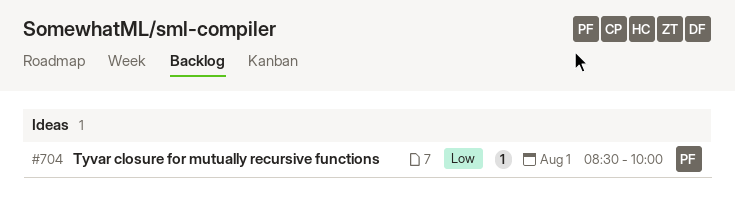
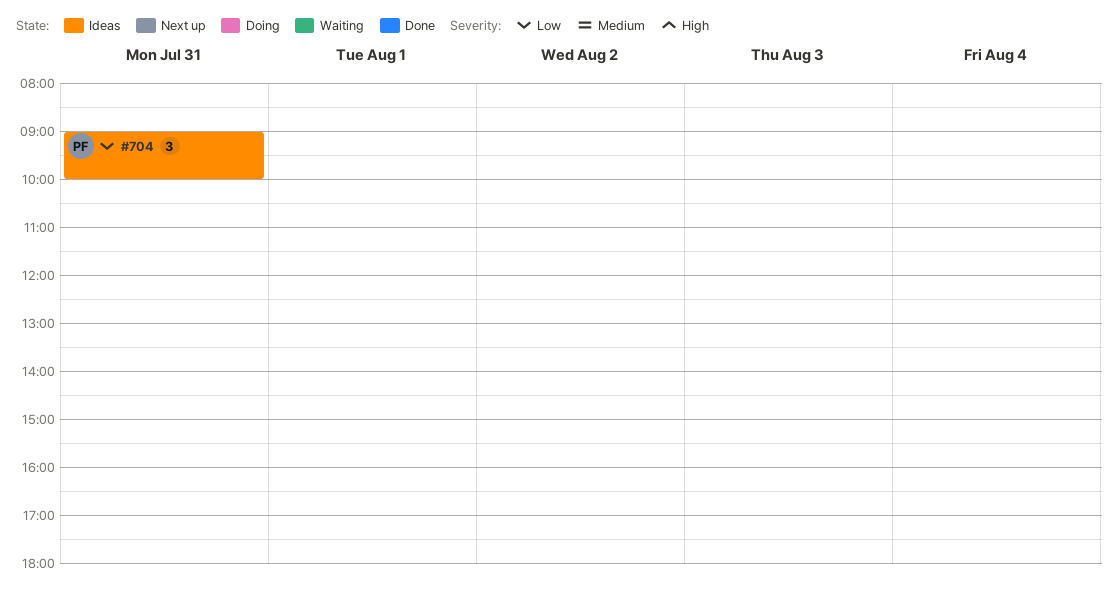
#704, estimate: 1 -> 3
#704, day: Aug 1 -> Jul 31
#704, begins: 08:30 -> 09:00

